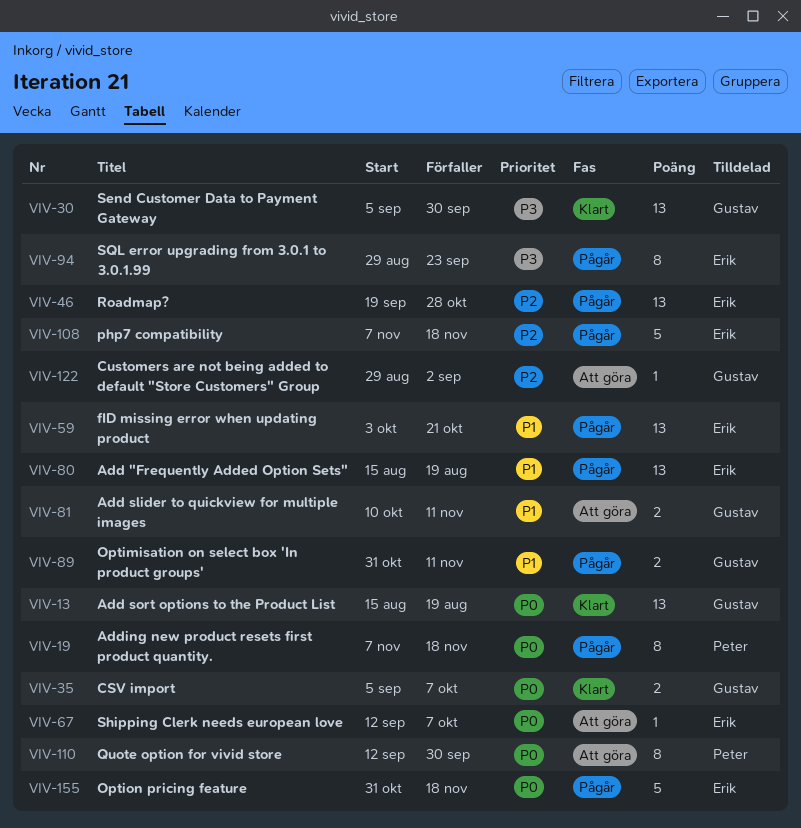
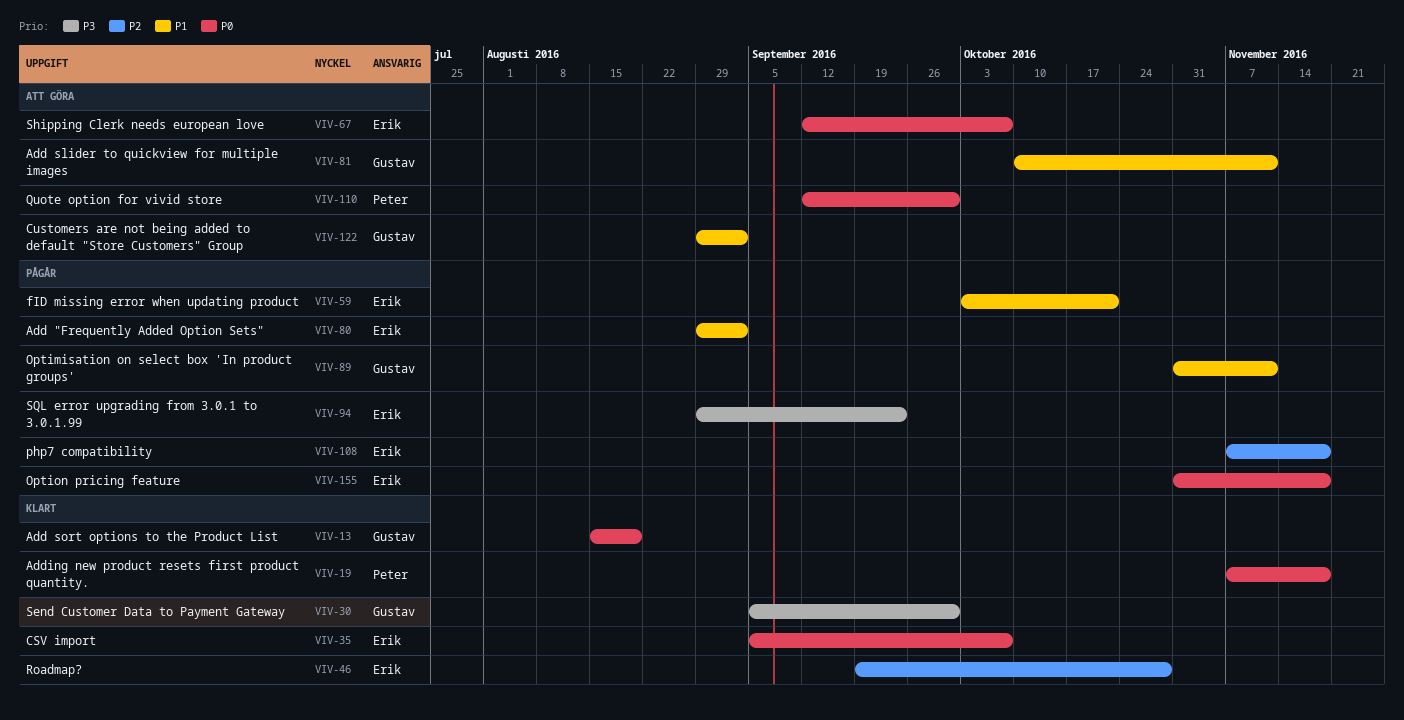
VIV-19, status: Pågår -> Klart
VIV-35, owner: Gustav -> Erik
VIV-46, status: Pågår -> Klart
VIV-80, start: Aug 15 -> Aug 29
VIV-80, due: Aug 19 -> Sep 2
VIV-122, priority: P2 -> P1

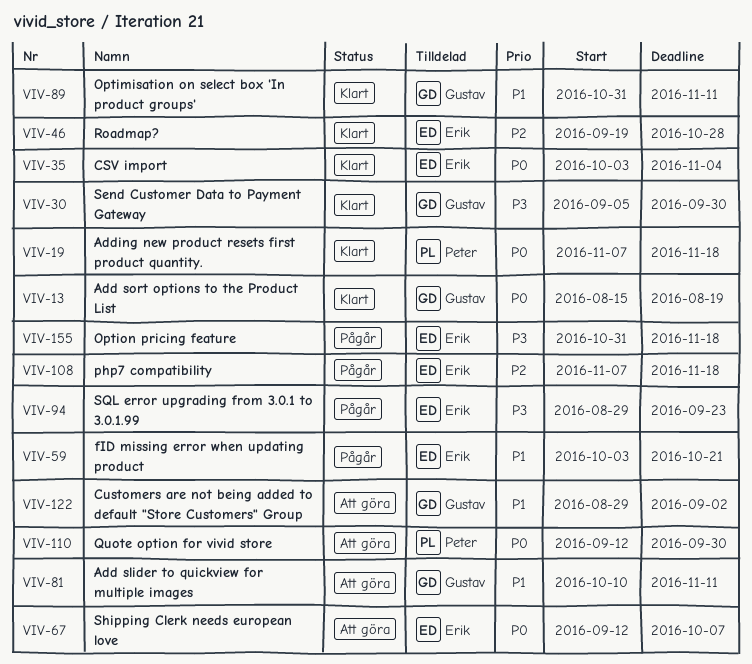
VIV-35, start: Sep 5 -> Oct 3
VIV-35, due: Oct 7 -> Nov 4
VIV-80: present -> none
VIV-89, status: Pågår -> Klart
VIV-155, priority: P0 -> P3

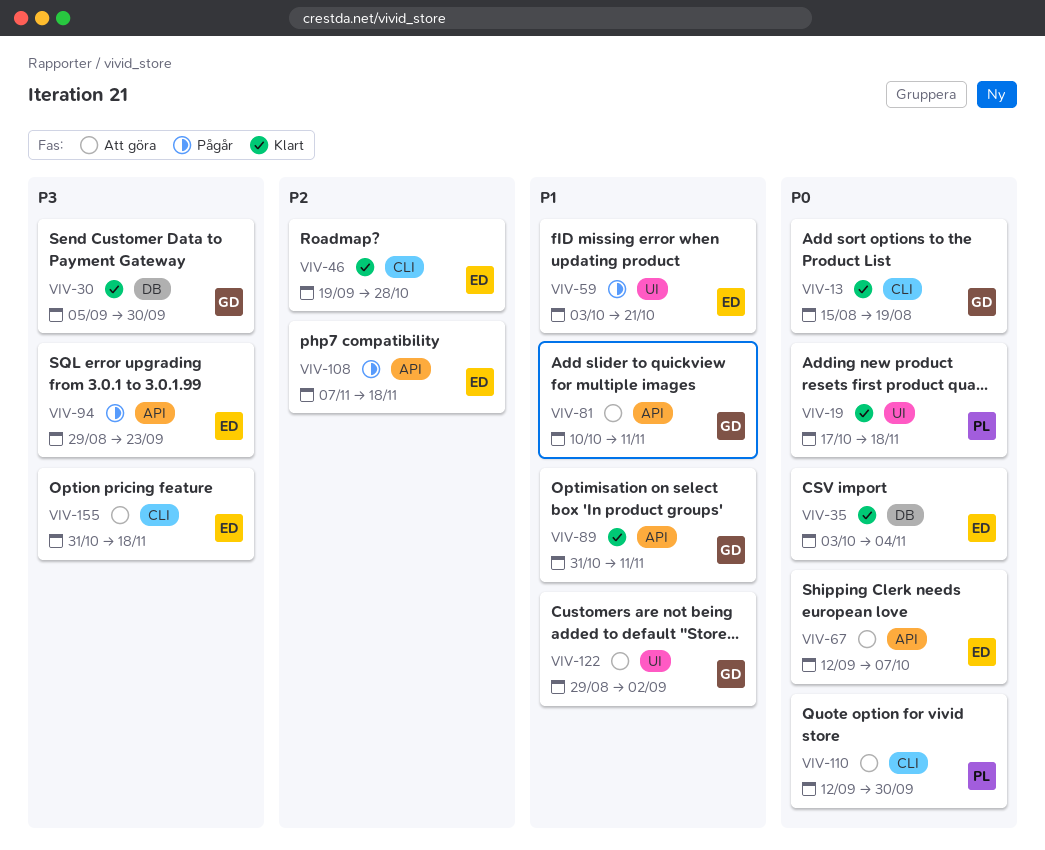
VIV-19, start: Nov 7 -> Oct 17
VIV-155, status: Pågår -> Att göra

